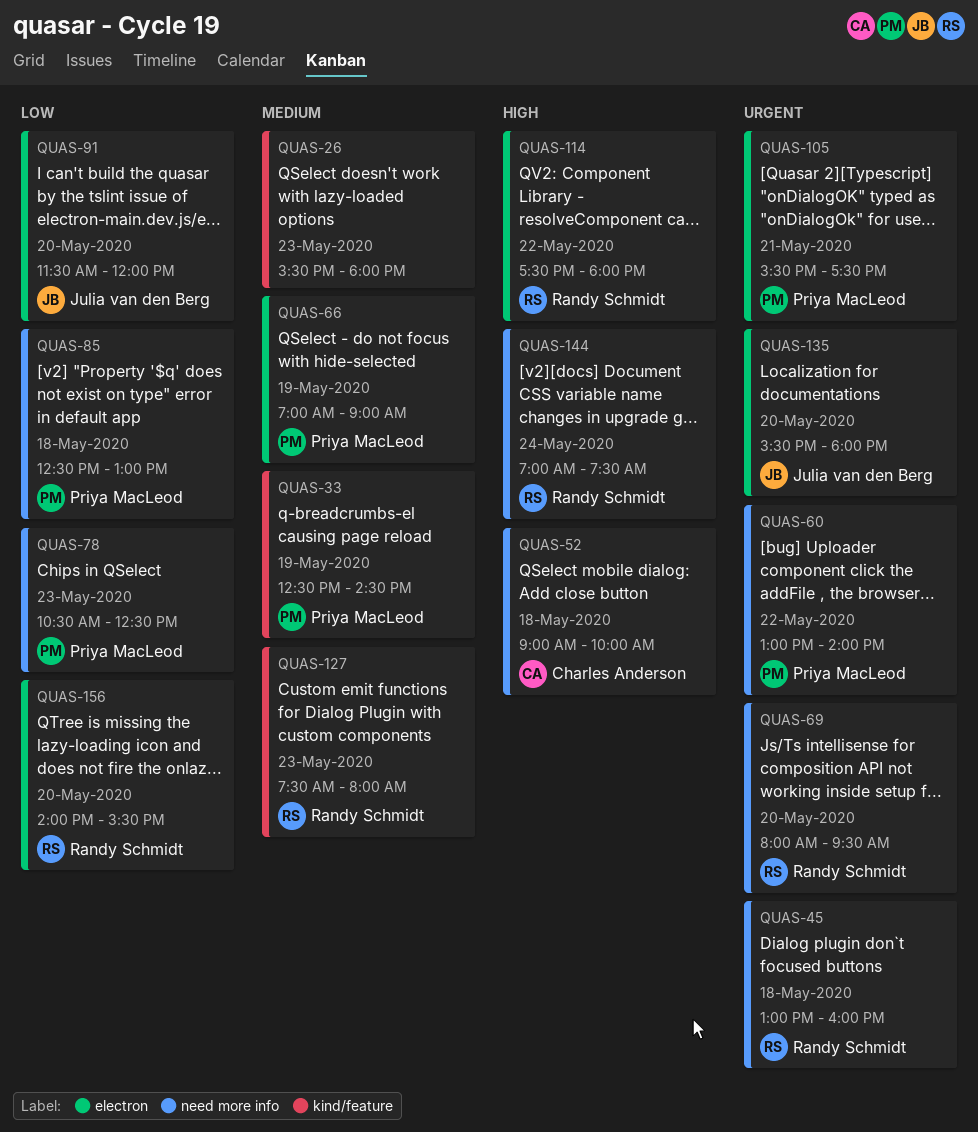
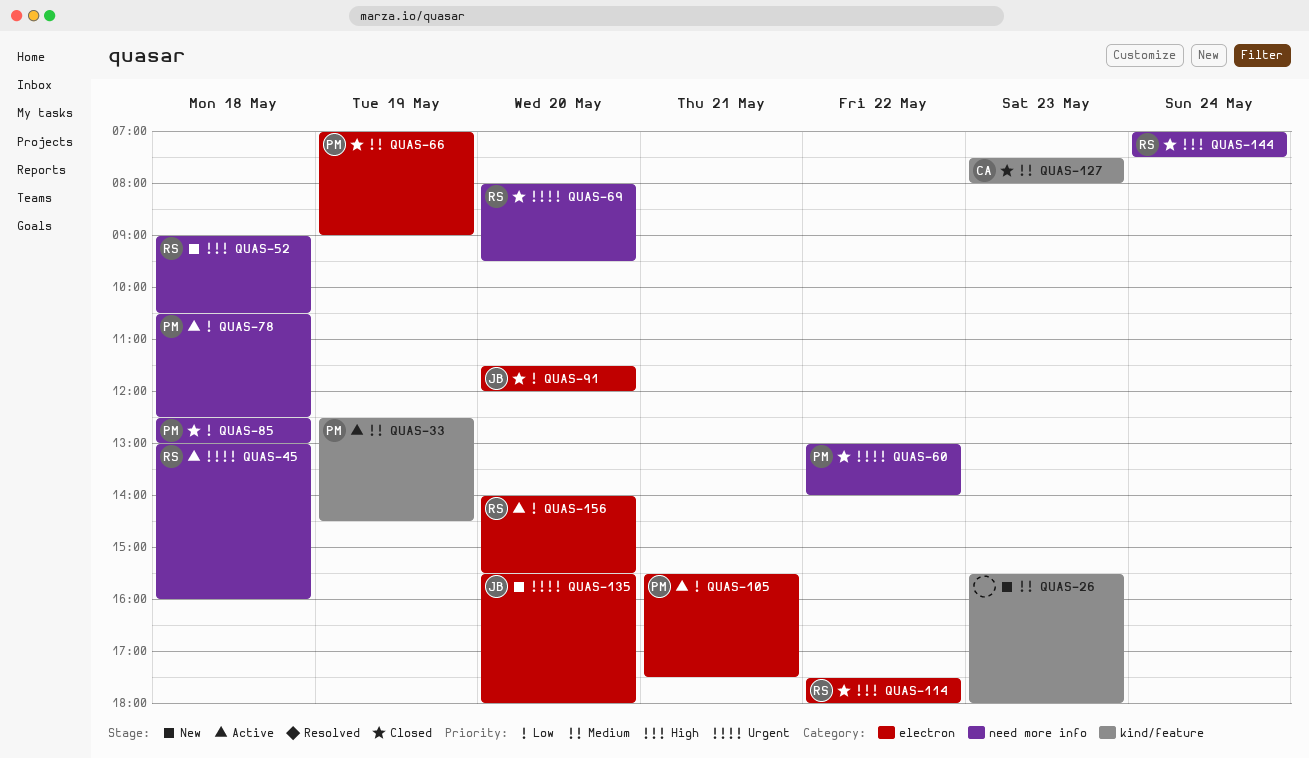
QUAS-52, owner: Charles Anderson -> Randy Schmidt
QUAS-52, ends: 10:00 -> 10:30
QUAS-78, day: May 23 -> May 18
QUAS-105, priority: Urgent -> Low
QUAS-127, owner: Randy Schmidt -> Charles Anderson

